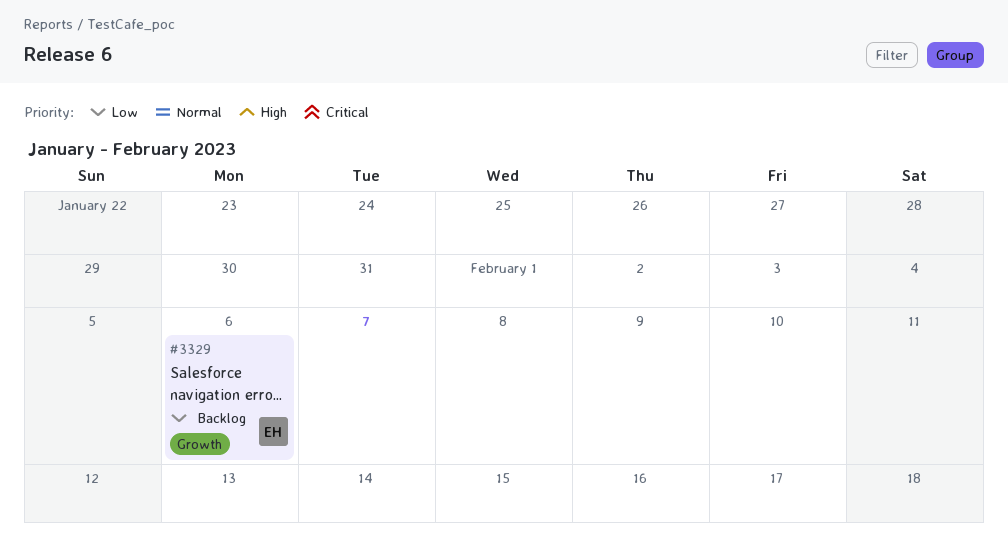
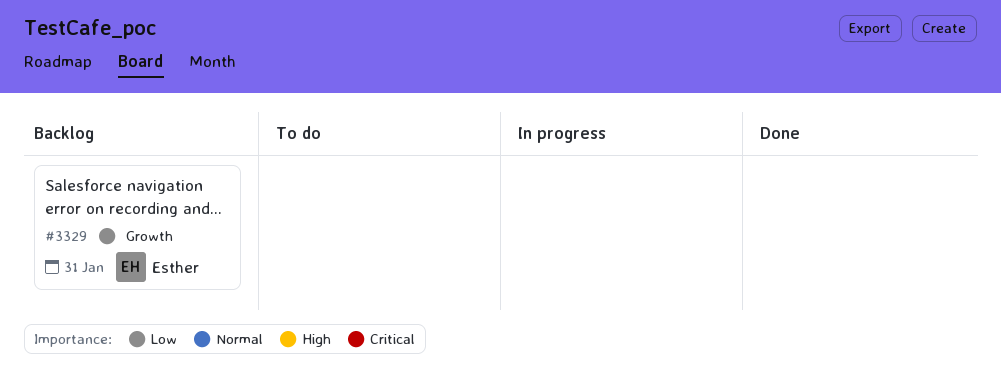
#3329, due: Feb 6 -> Jan 31

